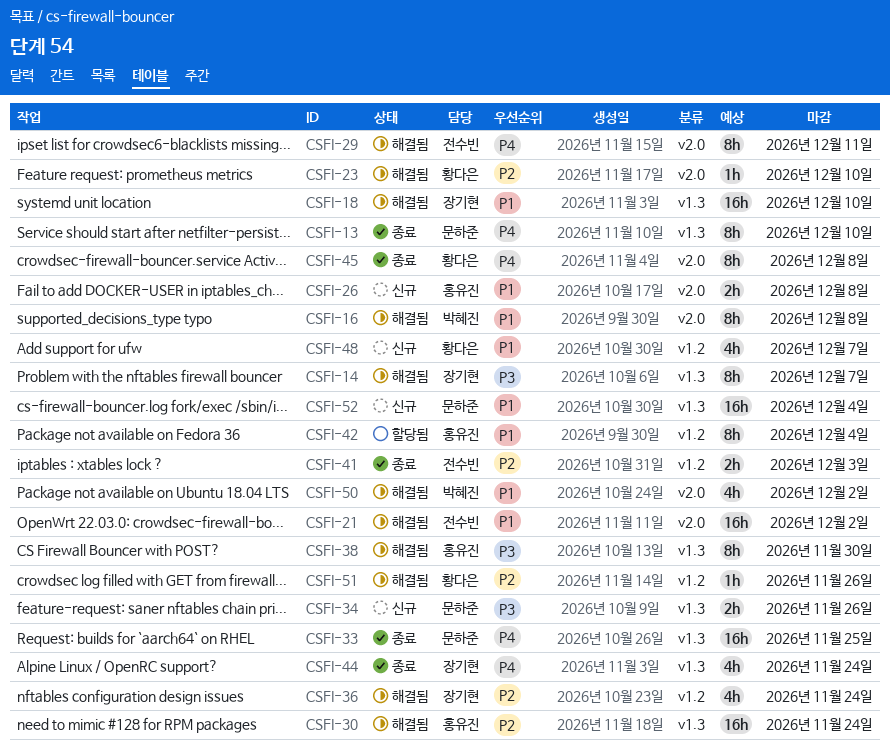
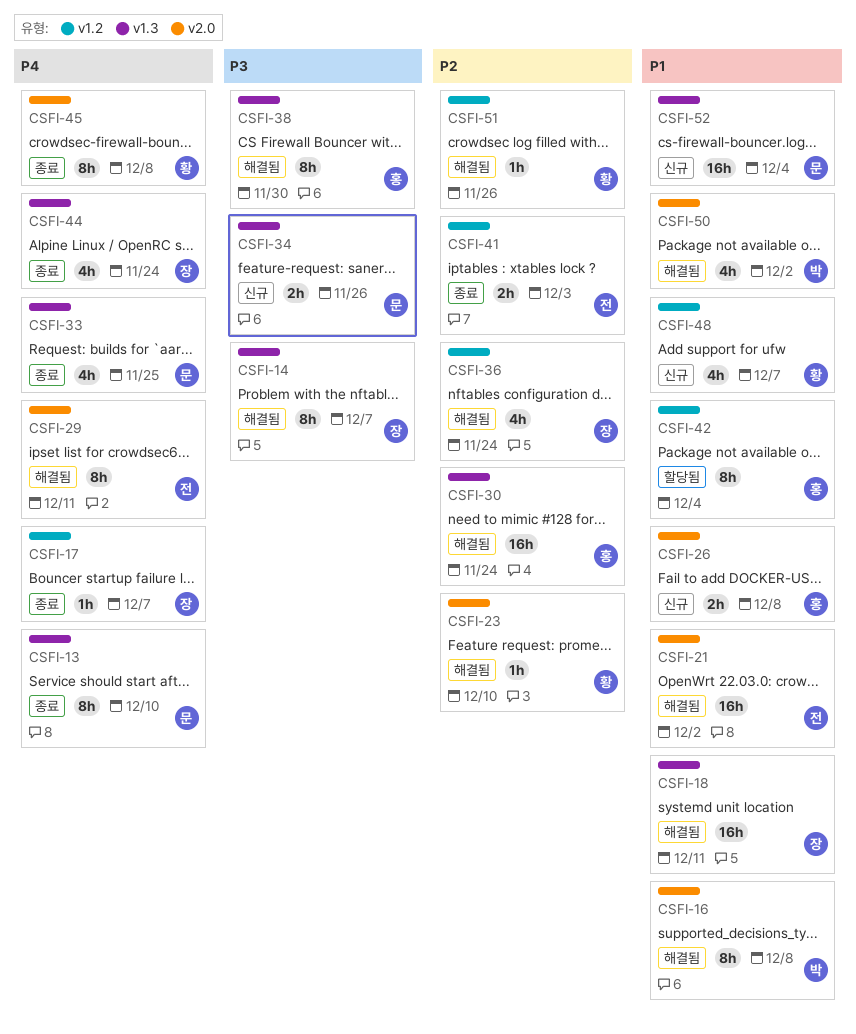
CSFI-17: none -> present
CSFI-18, due: Dec 10 -> Dec 11
CSFI-33, estimate: 16h -> 4h

